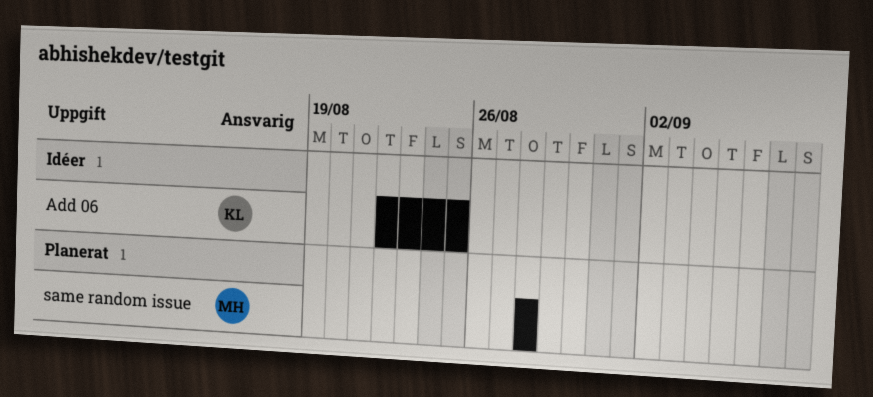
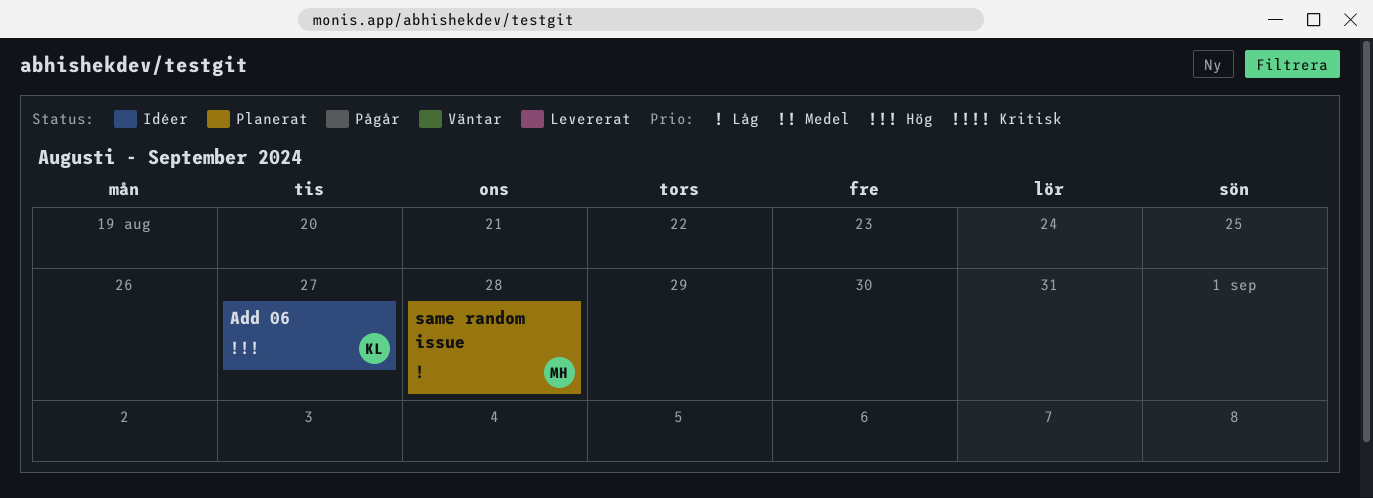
Add 06, due: Aug 25 -> Aug 27

